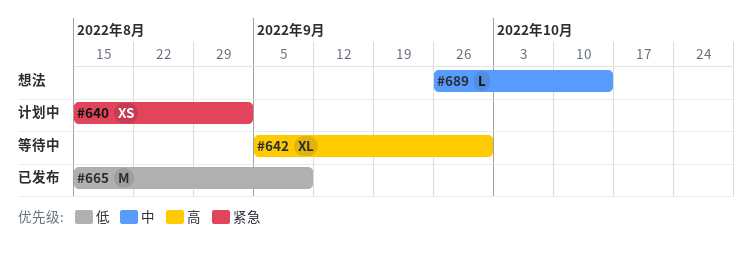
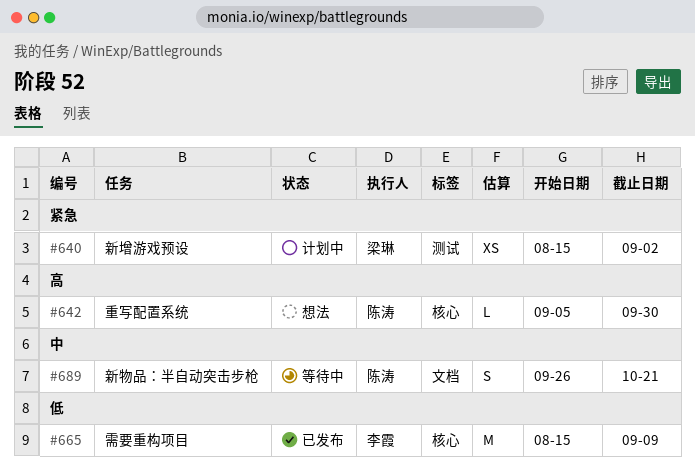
#642, status: 等待中 -> 想法
#642, estimate: XL -> L
#689, status: 想法 -> 等待中
#689, estimate: L -> S
#689, due: Oct 14 -> Oct 21

